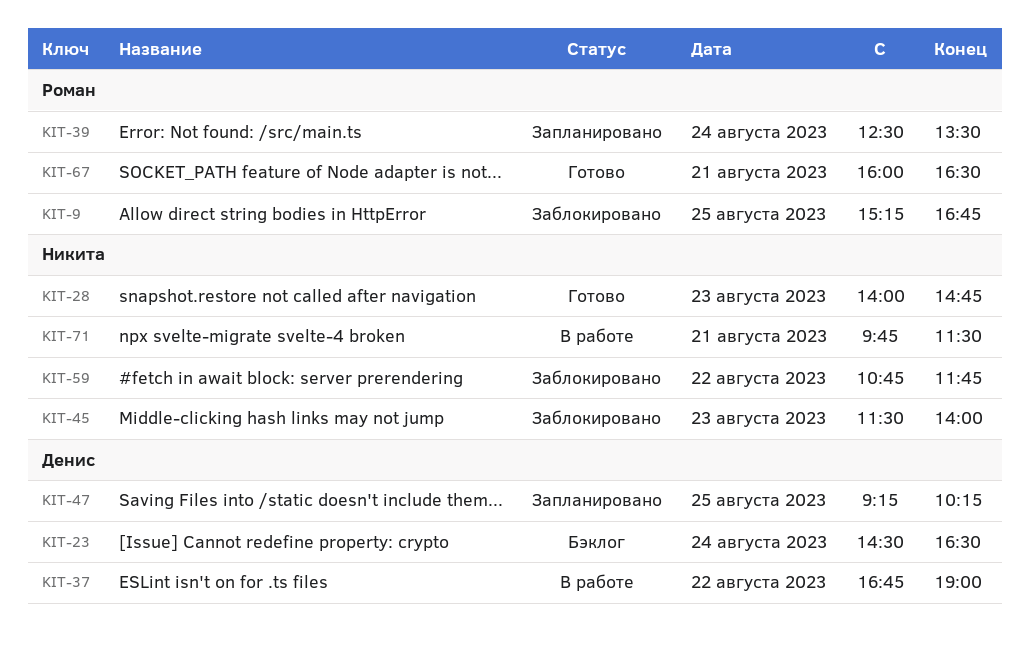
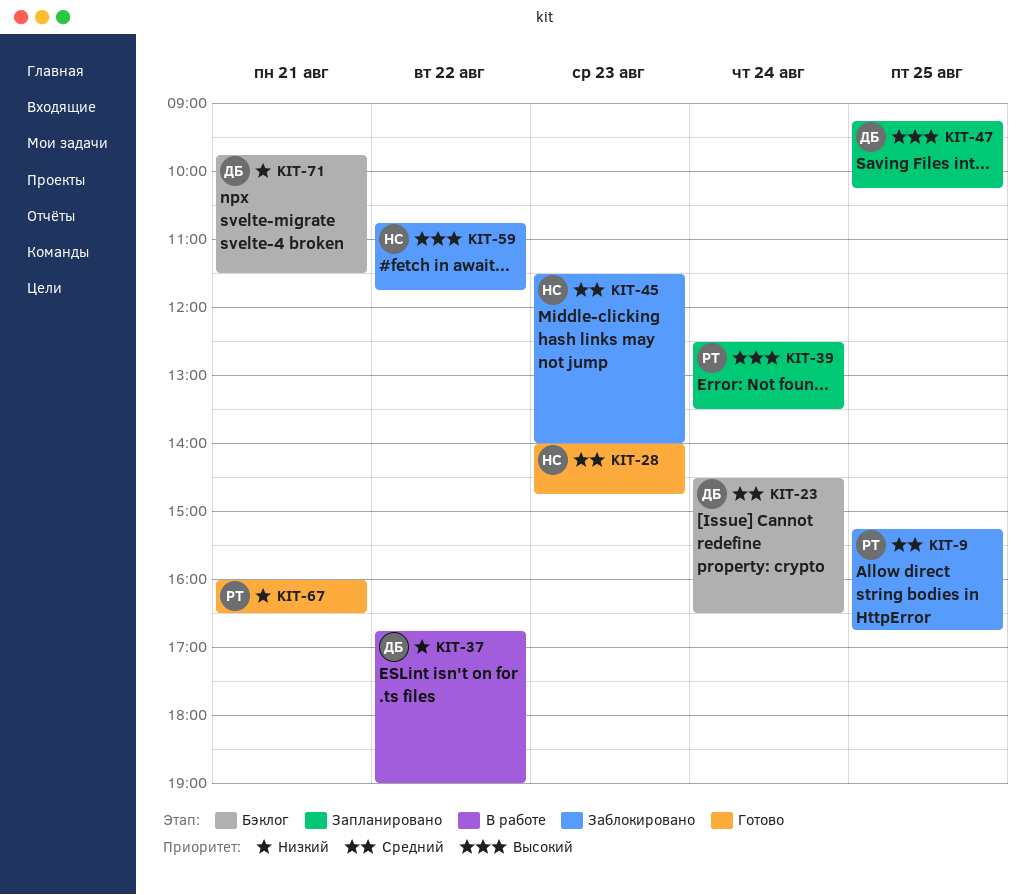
KIT-71, status: В работе -> Бэклог
KIT-71, owner: Никита -> Денис

